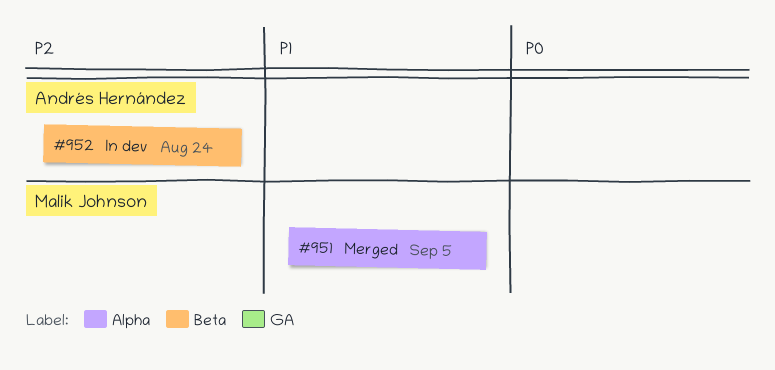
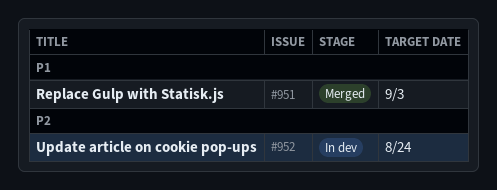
#951, due: Sep 5 -> Sep 3

